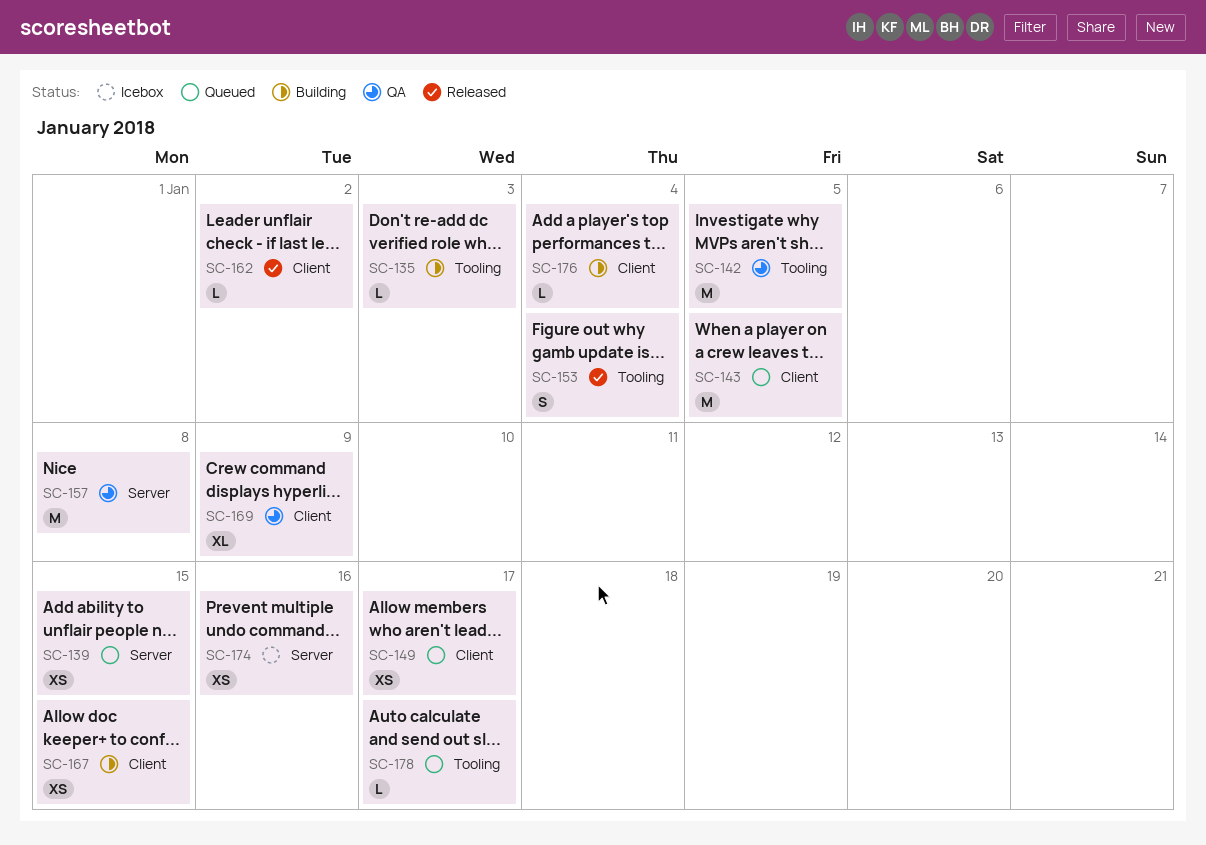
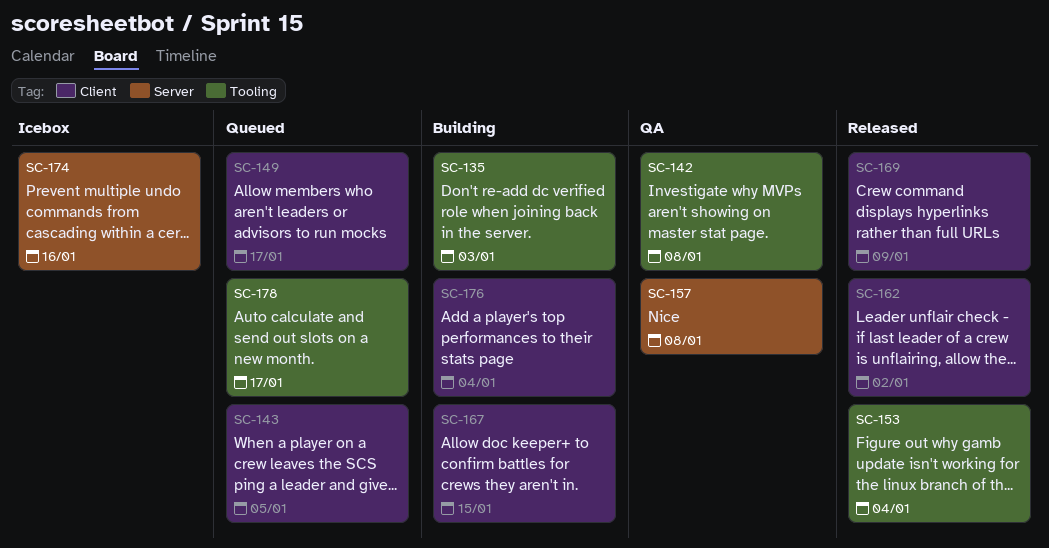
SC-139: present -> none
SC-142, due: Jan 5 -> Jan 8
SC-169, status: QA -> Released

